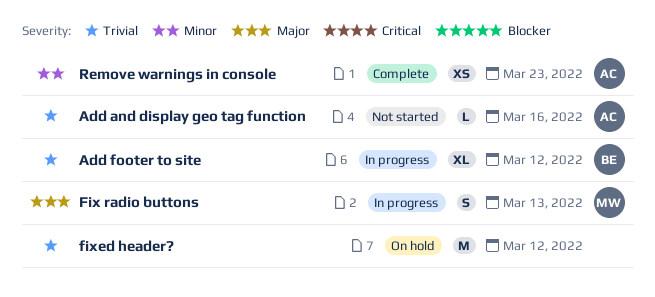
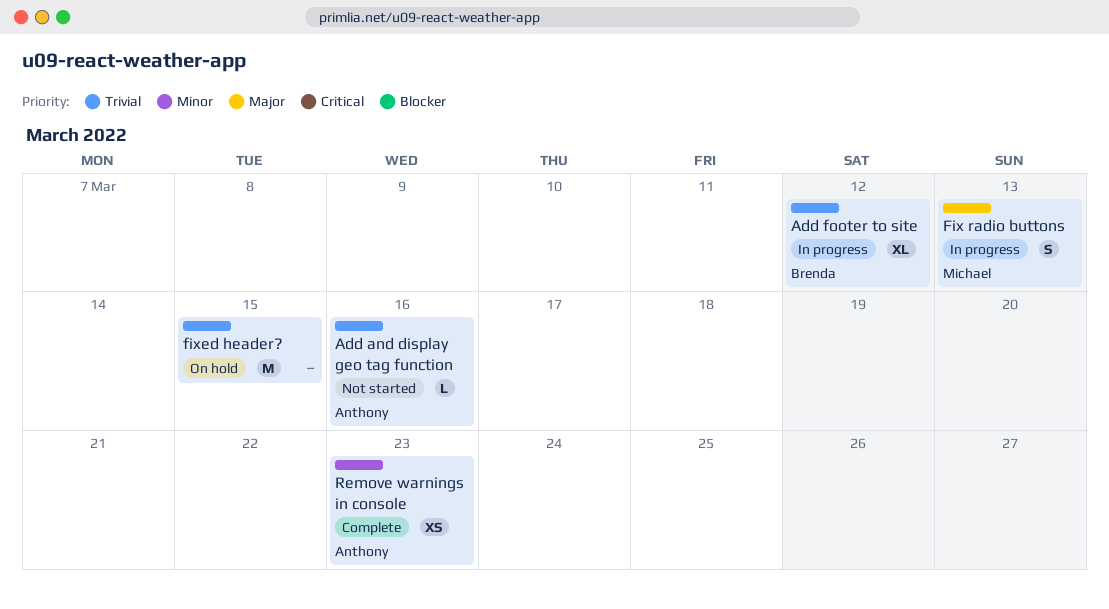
fixed header?, due: Mar 12 -> Mar 15

